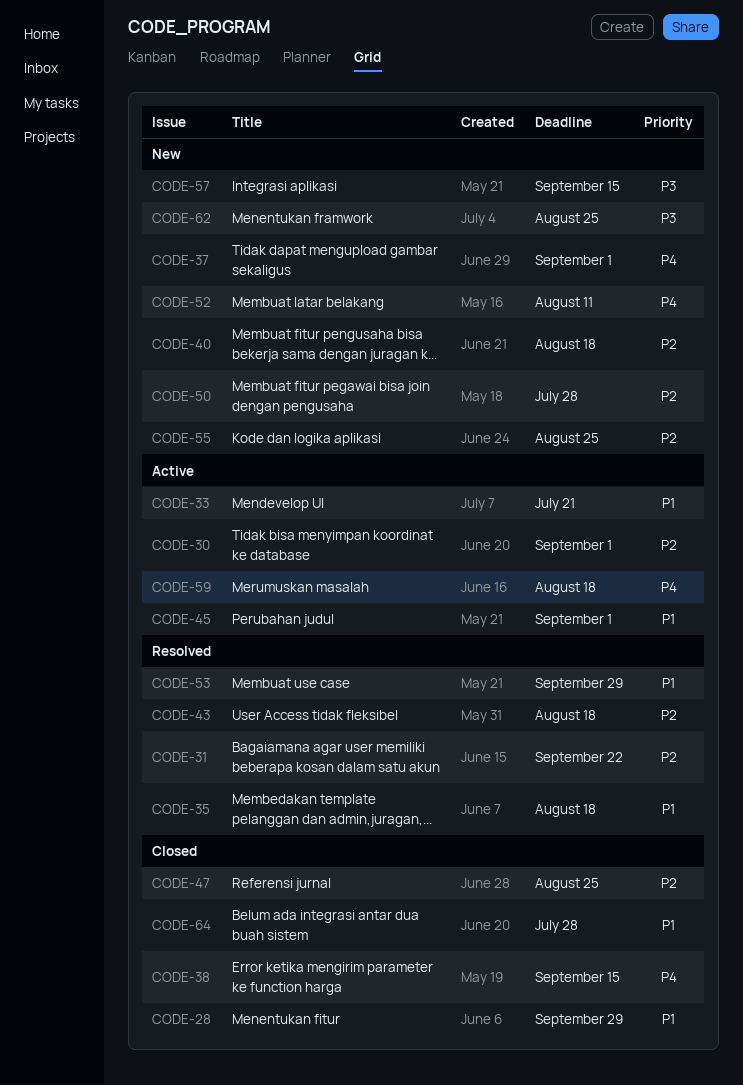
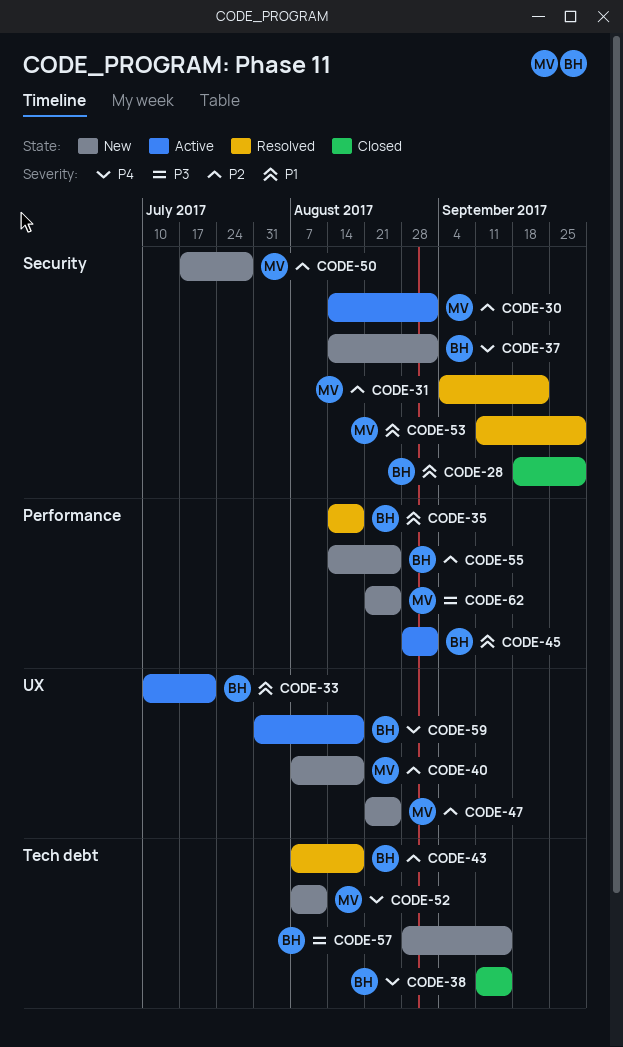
CODE-47, status: Closed -> New
CODE-64: present -> none

